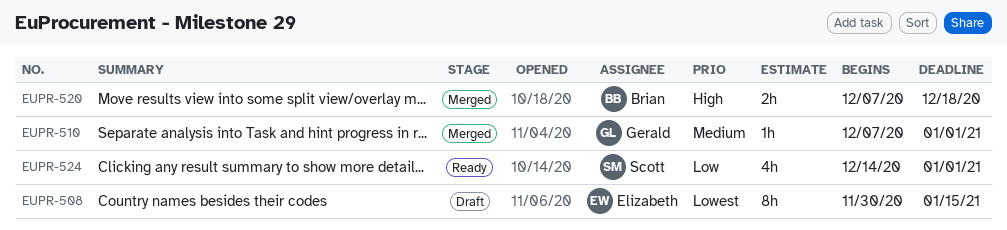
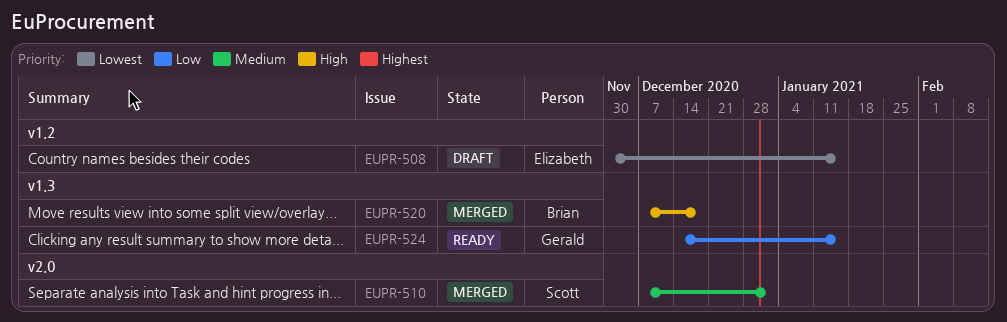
EUPR-510, owner: Gerald -> Scott
EUPR-524, owner: Scott -> Gerald
EUPR-524, due: Jan 1 -> Jan 15

